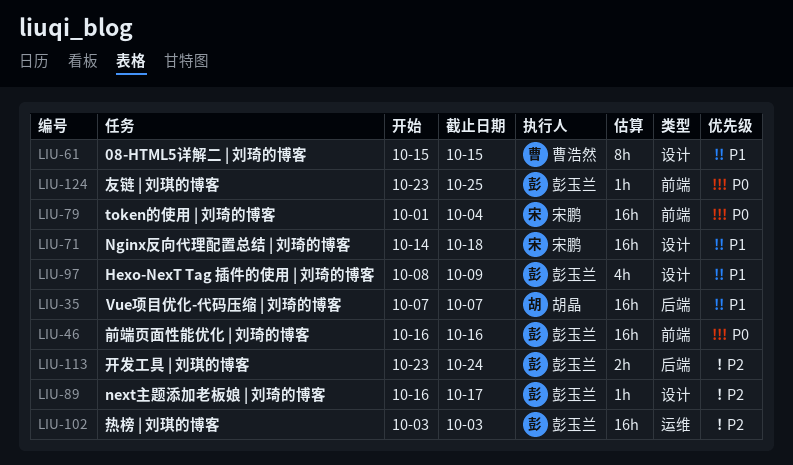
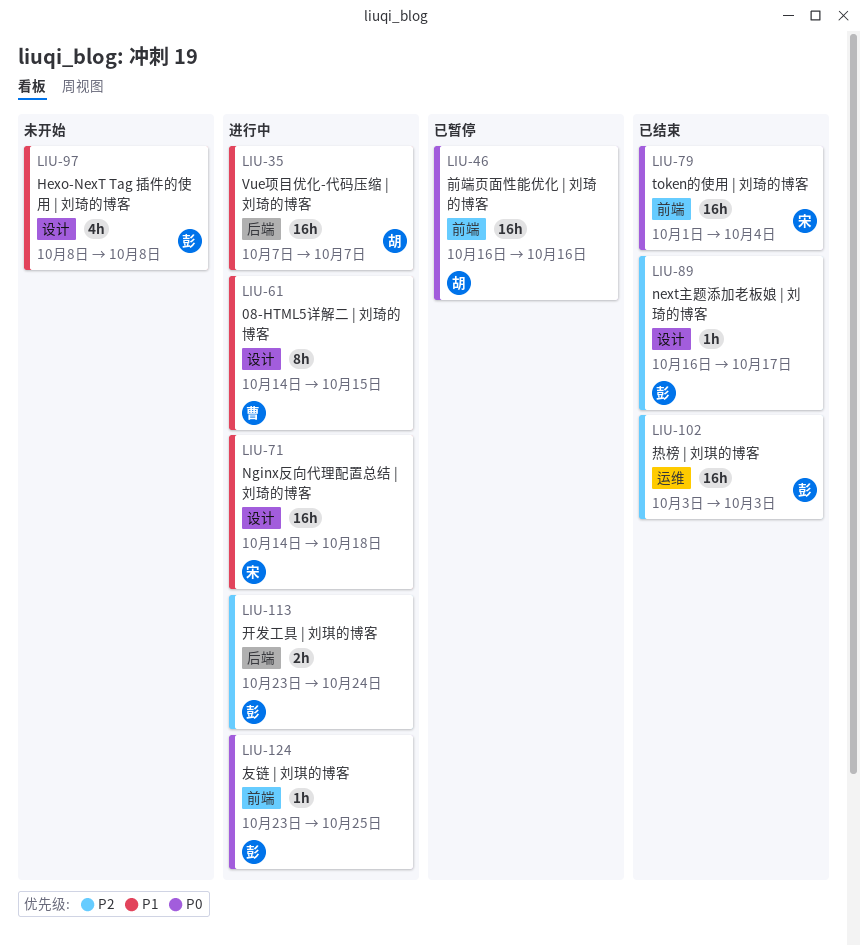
LIU-46, owner: 彭玉兰 -> 胡晶
LIU-61, start: Oct 15 -> Oct 14
LIU-97, due: Oct 9 -> Oct 8

